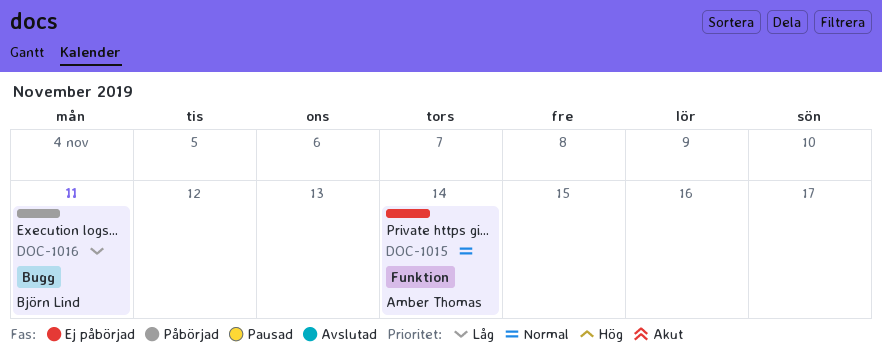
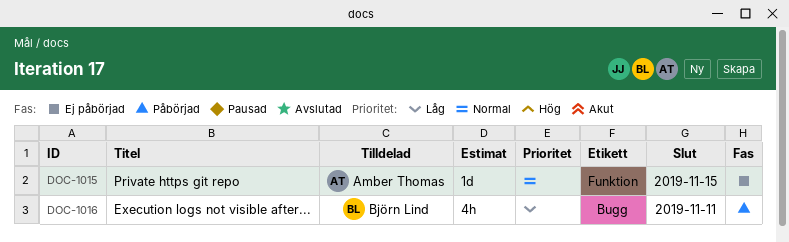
DOC-1015, due: Nov 14 -> Nov 15

